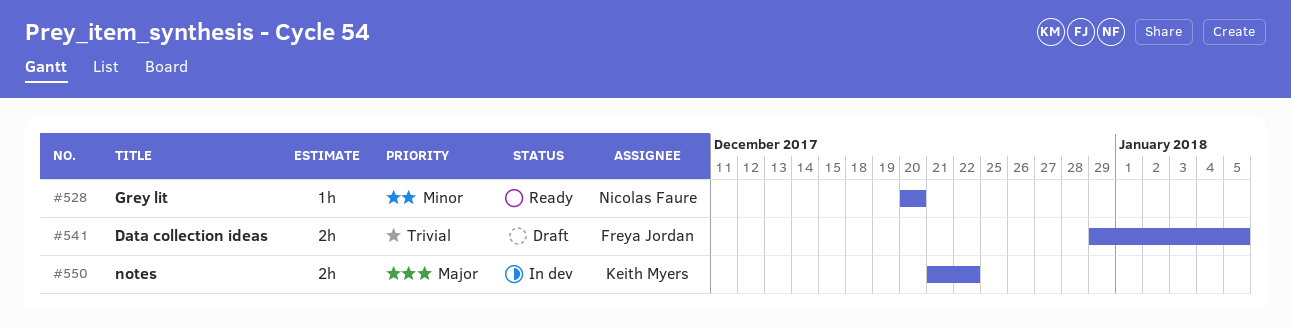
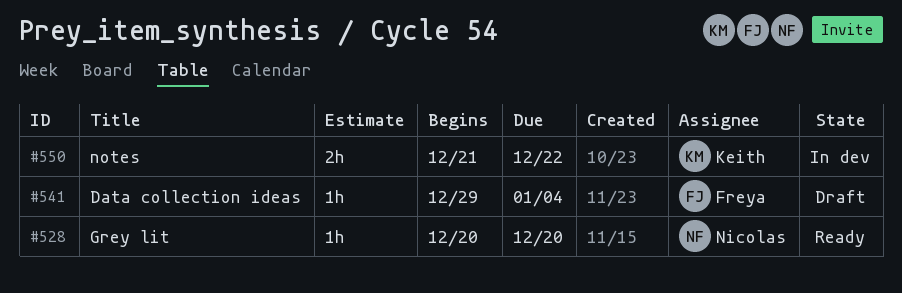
#541, estimate: 2h -> 1h
#541, due: Jan 5 -> Jan 4

